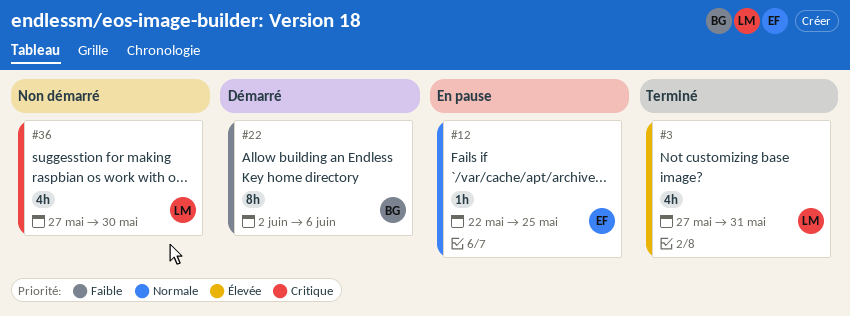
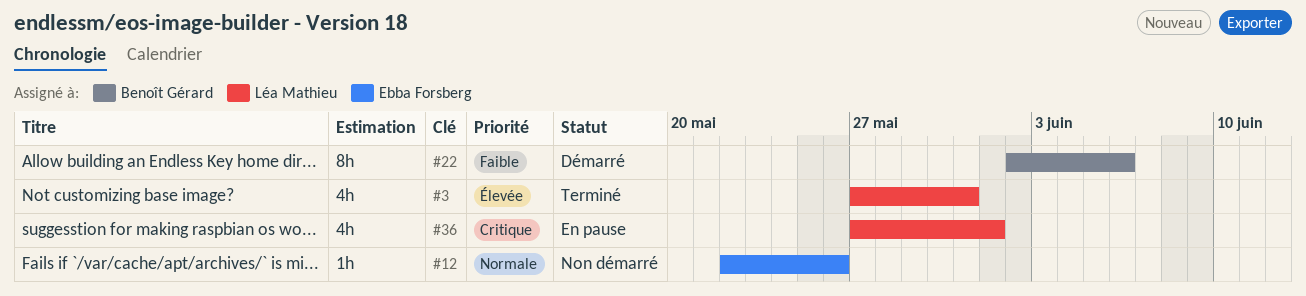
#12, status: En pause -> Non démarré
#12, due: May 25 -> May 26
#36, status: Non démarré -> En pause
#36, due: May 30 -> Jun 1

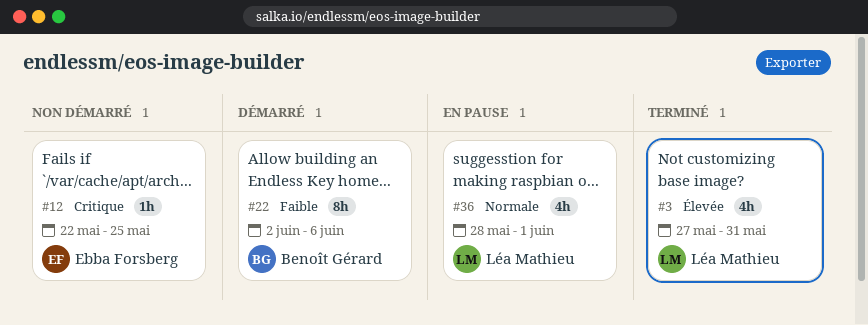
#12, priority: Normale -> Critique
#12, due: May 26 -> May 25
#36, priority: Critique -> Normale
#36, start: May 27 -> May 28

